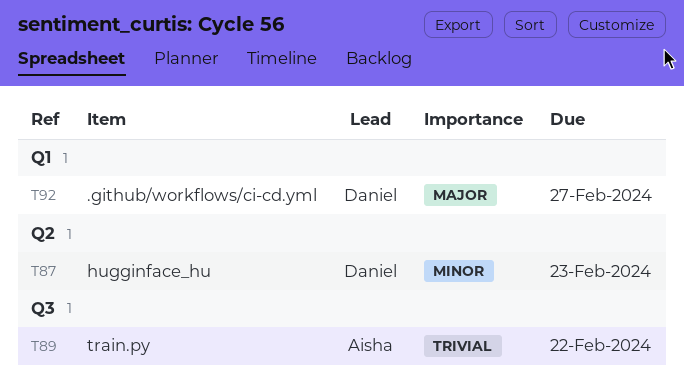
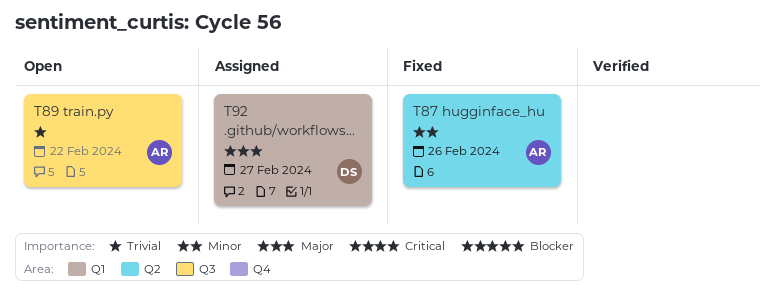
T87, owner: Daniel -> Aisha
T87, due: Feb 23 -> Feb 26

